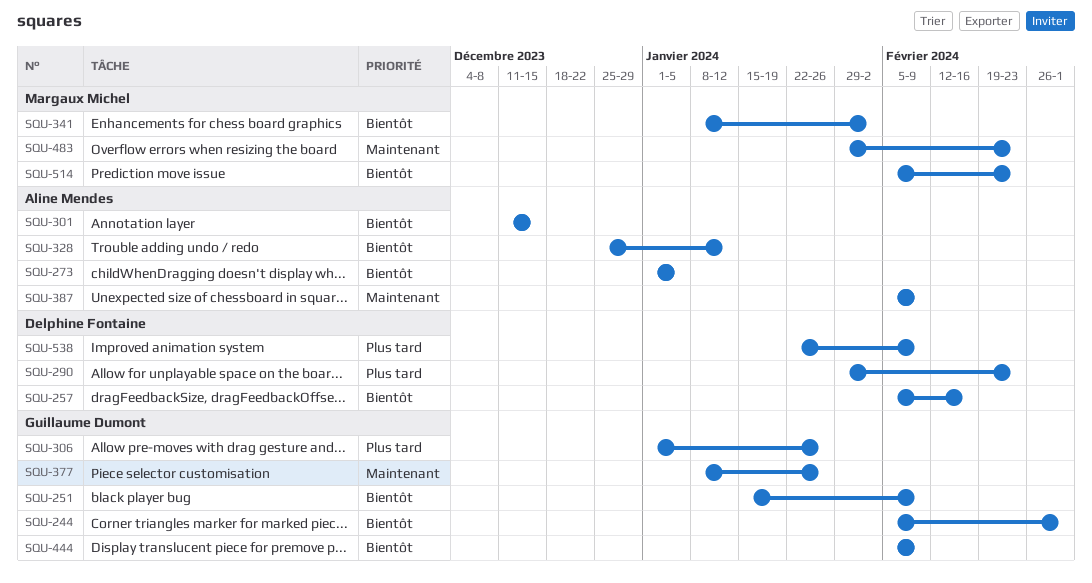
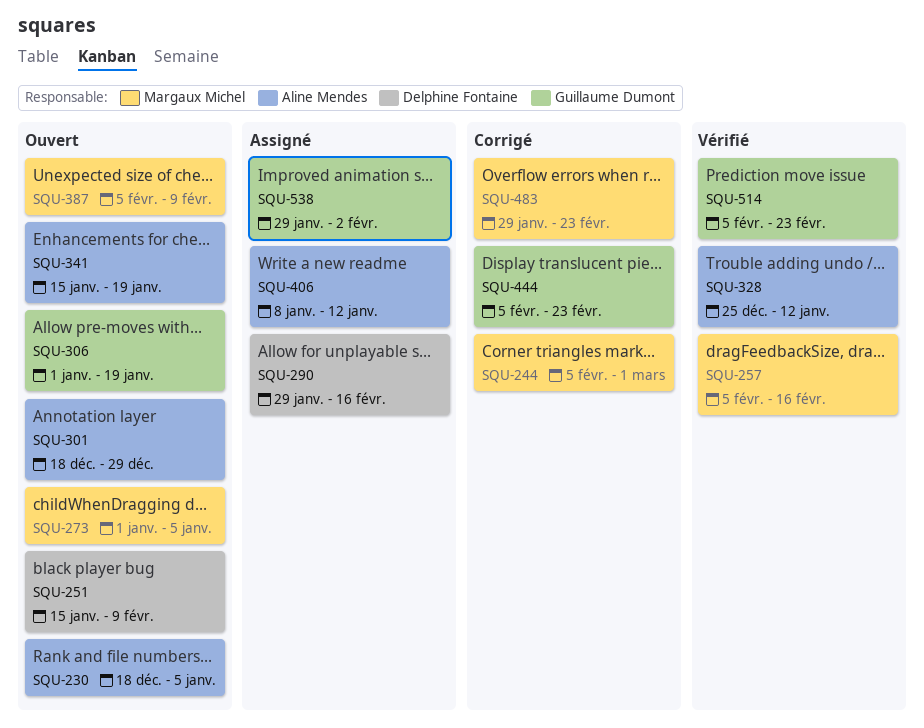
SQU-230: none -> present
SQU-244, owner: Guillaume Dumont -> Margaux Michel
SQU-251, owner: Guillaume Dumont -> Delphine Fontaine
SQU-257, owner: Delphine Fontaine -> Margaux Michel
SQU-273, owner: Aline Mendes -> Margaux Michel
SQU-290, due: Feb 23 -> Feb 16
SQU-301, start: Dec 11 -> Dec 18
SQU-301, due: Dec 15 -> Dec 29
SQU-306, due: Jan 26 -> Jan 19
SQU-341, owner: Margaux Michel -> Aline Mendes
SQU-341, start: Jan 8 -> Jan 15
SQU-341, due: Feb 2 -> Jan 19
SQU-377: present -> none
SQU-387, owner: Aline Mendes -> Margaux Michel
SQU-406: none -> present
SQU-444, due: Feb 9 -> Feb 23
SQU-514, owner: Margaux Michel -> Guillaume Dumont
SQU-538, owner: Delphine Fontaine -> Guillaume Dumont
SQU-538, start: Jan 22 -> Jan 29
SQU-538, due: Feb 9 -> Feb 2

